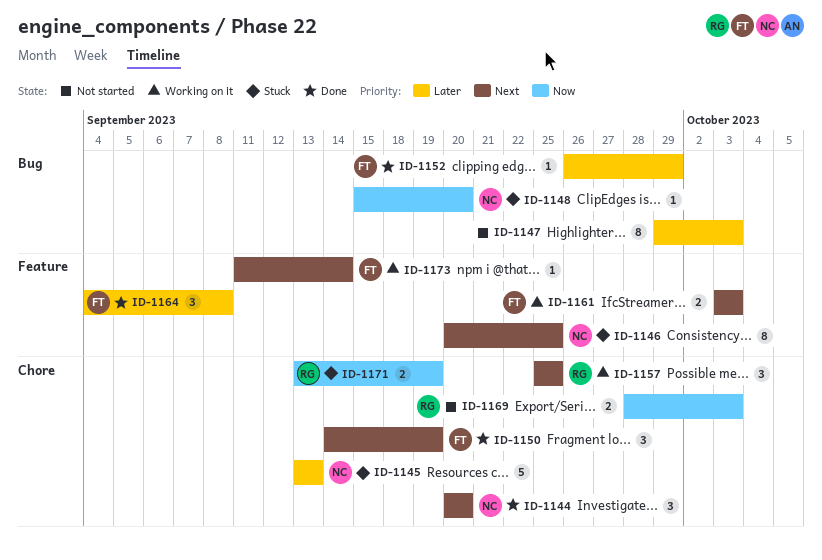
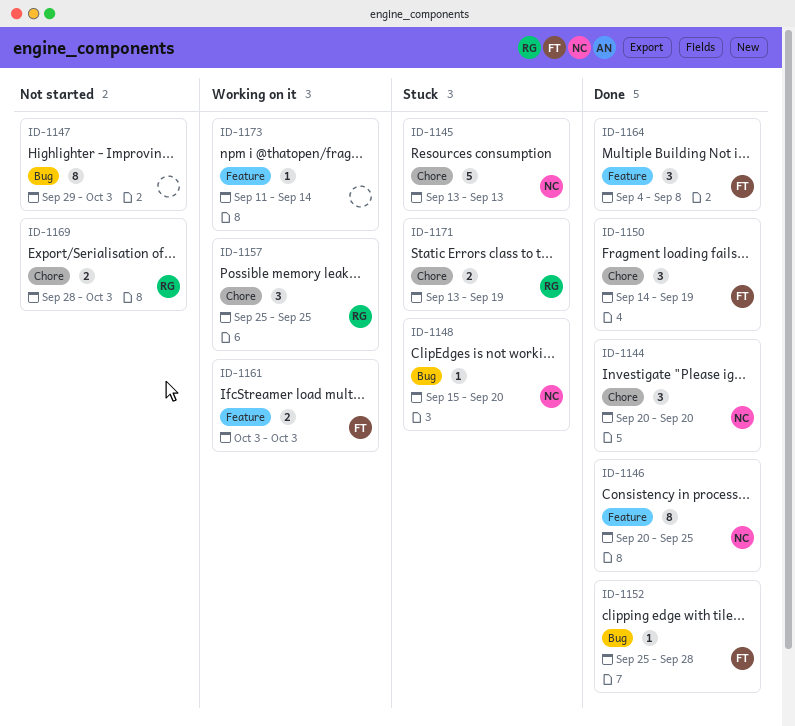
ID-1146, status: Stuck -> Done
ID-1152, start: Sep 26 -> Sep 25
ID-1152, due: Sep 29 -> Sep 28
ID-1173, owner: FT -> none

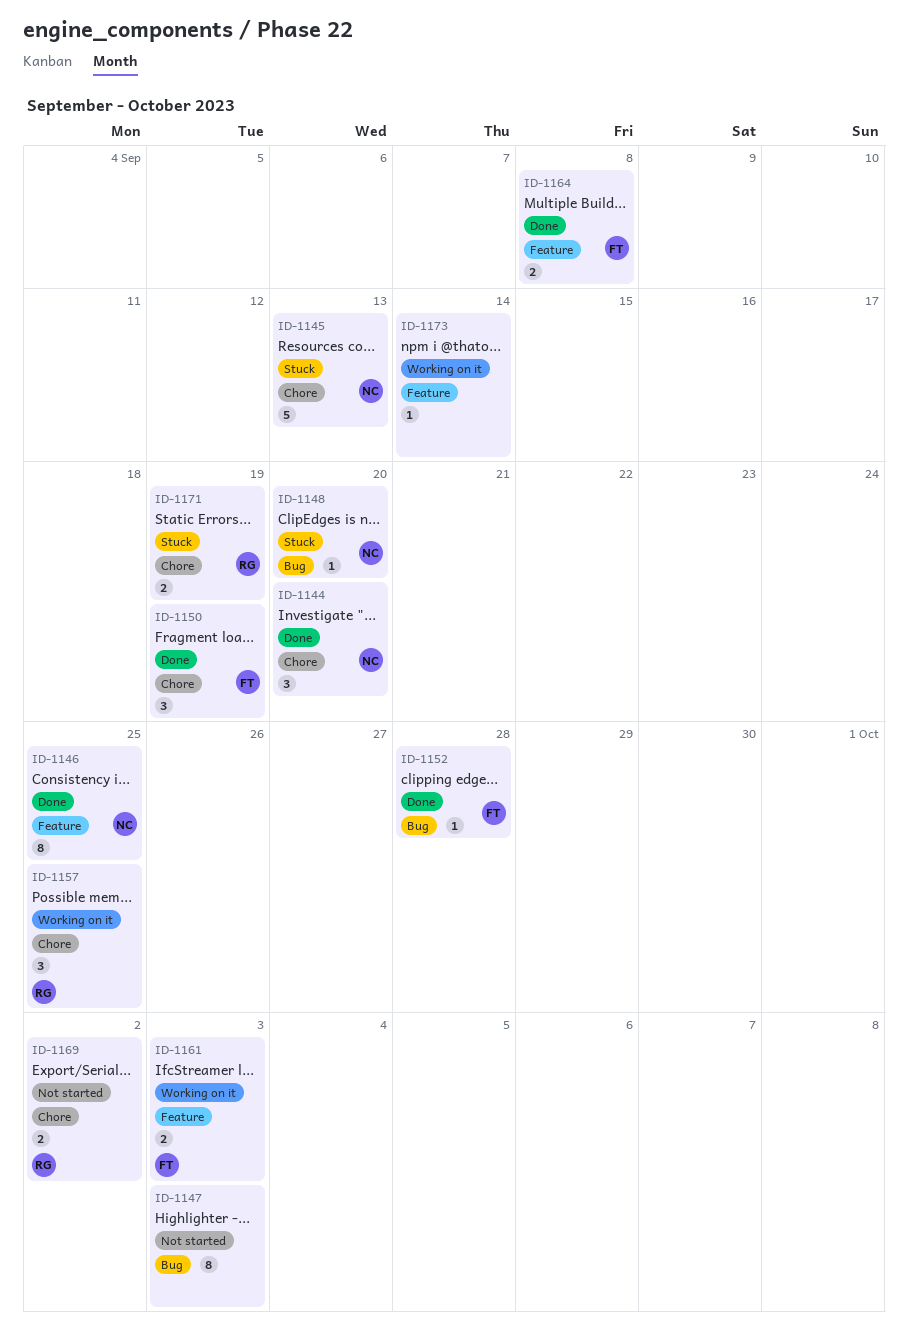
ID-1164, estimate: 3 -> 2
ID-1169, due: Oct 3 -> Oct 2

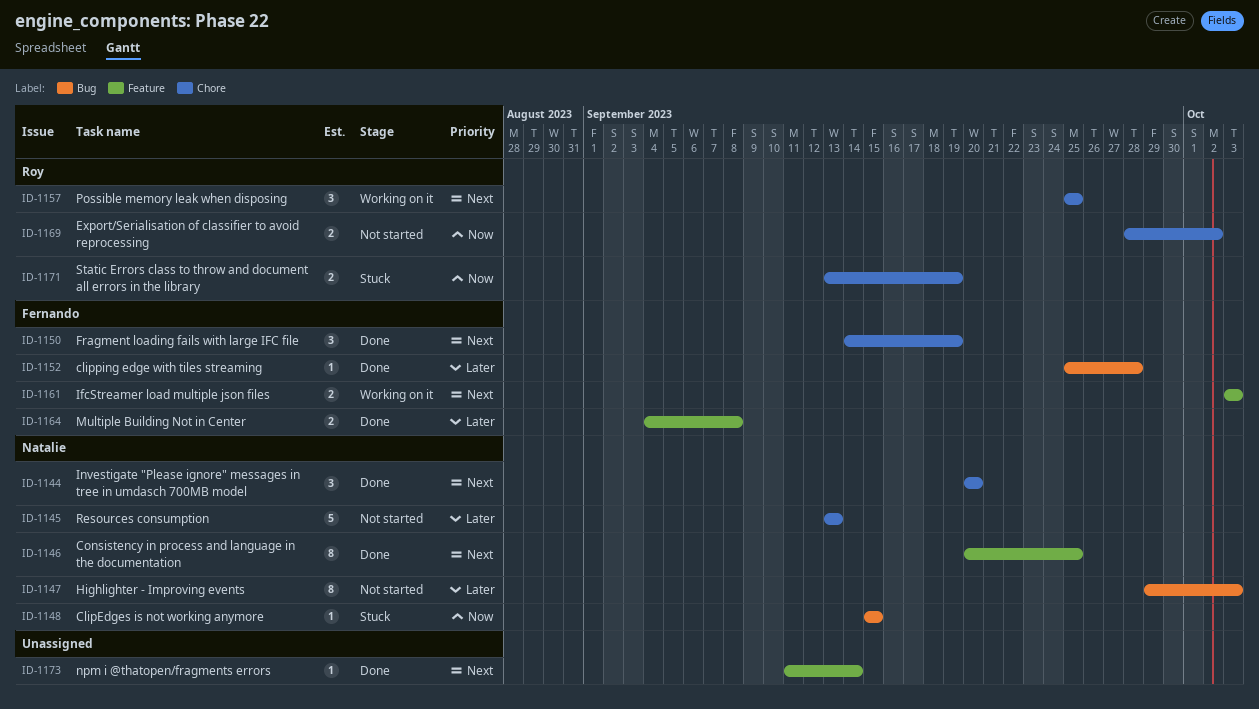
ID-1145, status: Stuck -> Not started
ID-1147, owner: none -> Natalie
ID-1148, due: Sep 20 -> Sep 15
ID-1173, status: Working on it -> Done

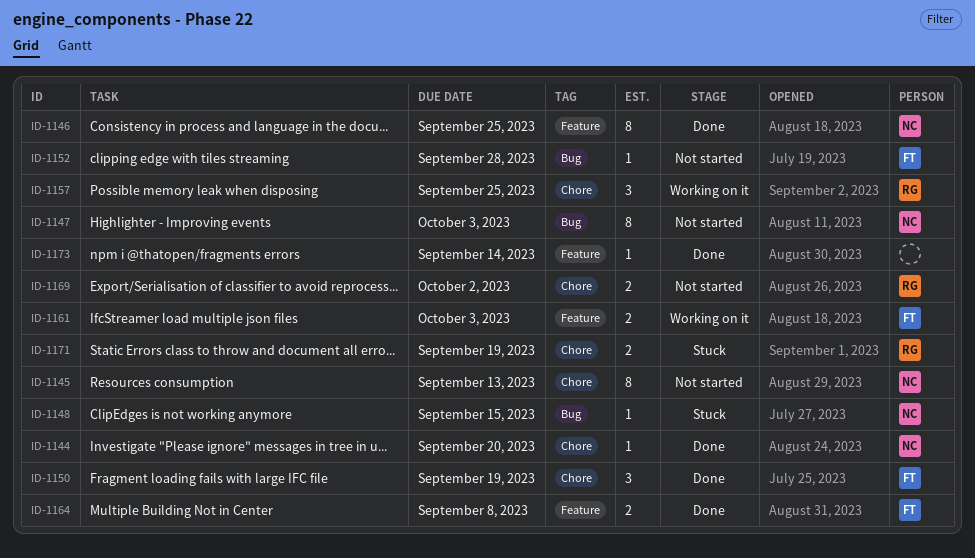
ID-1144, estimate: 3 -> 1
ID-1145, estimate: 5 -> 8
ID-1152, status: Done -> Not started

